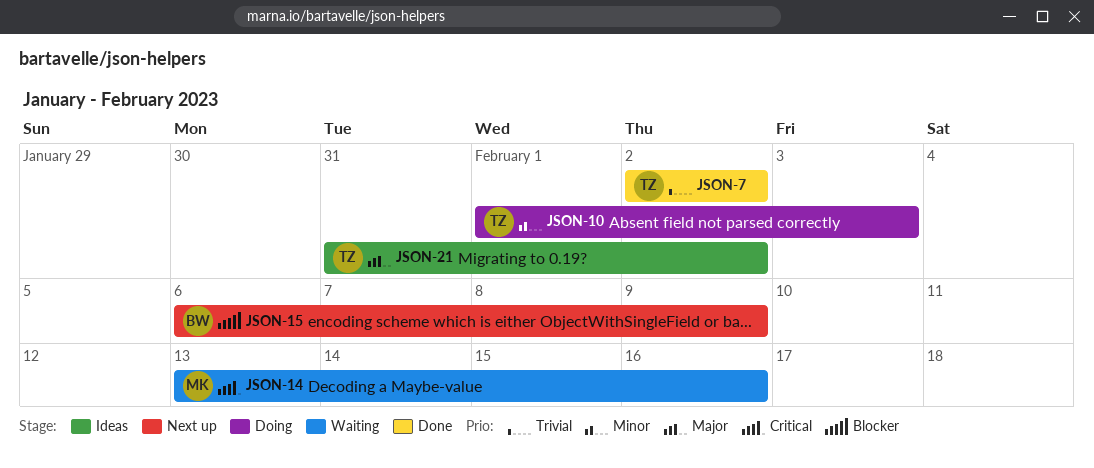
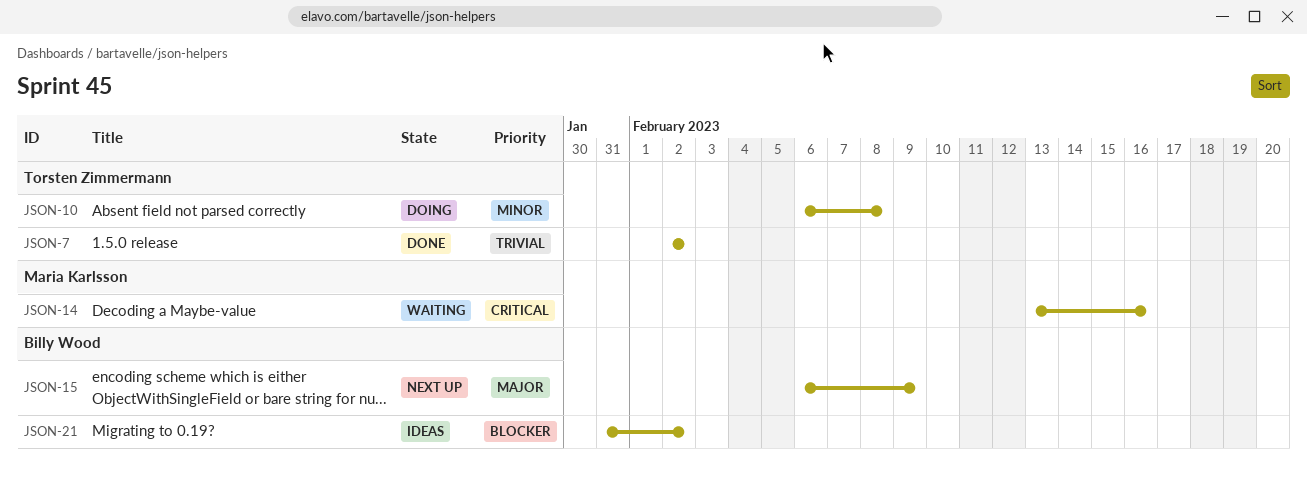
JSON-10, start: Feb 1 -> Feb 6
JSON-10, due: Feb 3 -> Feb 8
JSON-15, priority: Blocker -> Major
JSON-21, owner: Torsten Zimmermann -> Billy Wood
JSON-21, priority: Major -> Blocker

